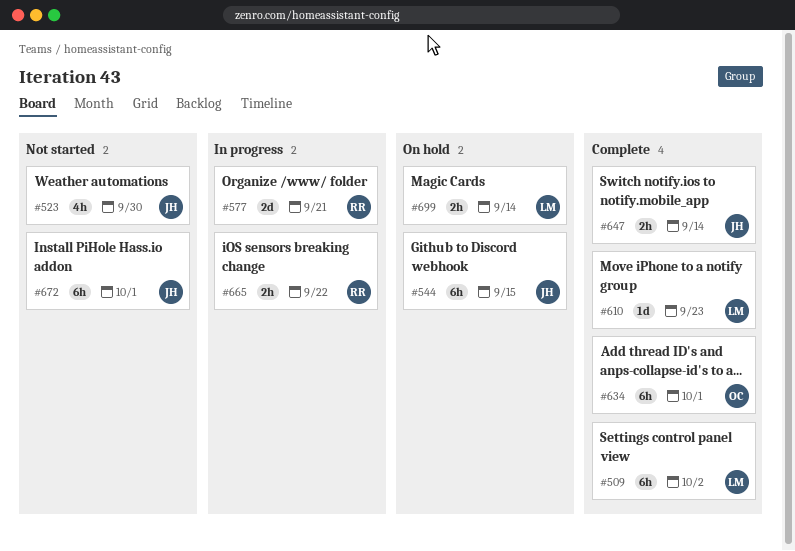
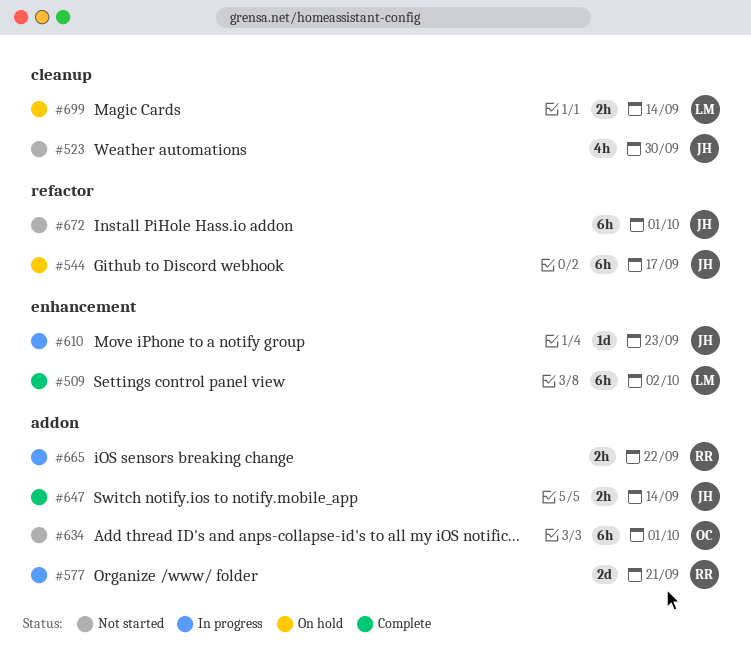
#544, due: Sep 15 -> Sep 17
#610, status: Complete -> In progress
#610, owner: LM -> JH
#634, status: Complete -> Not started

